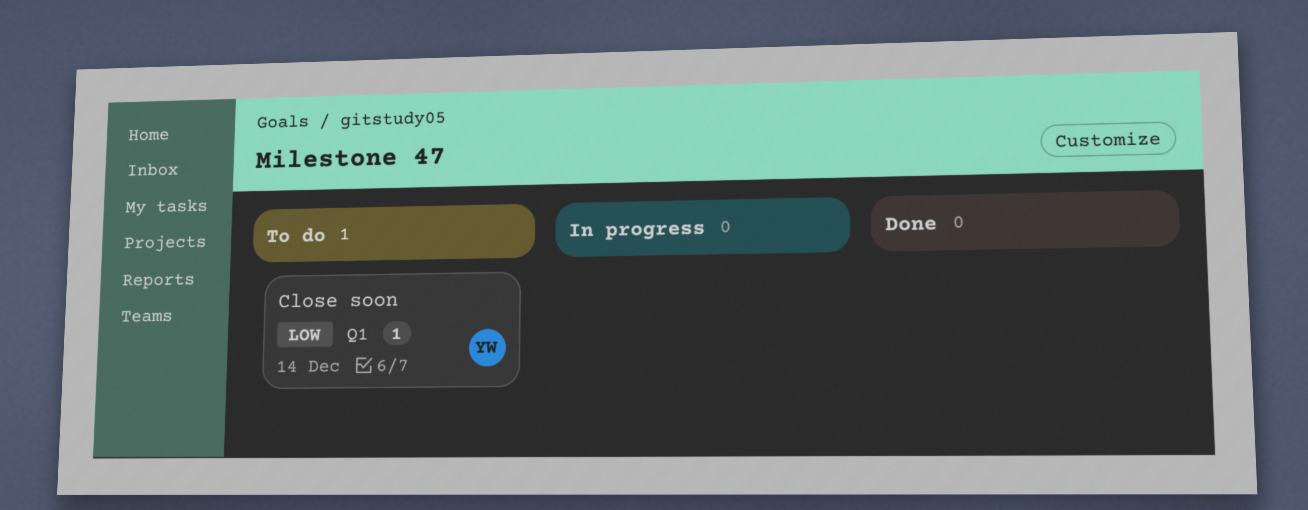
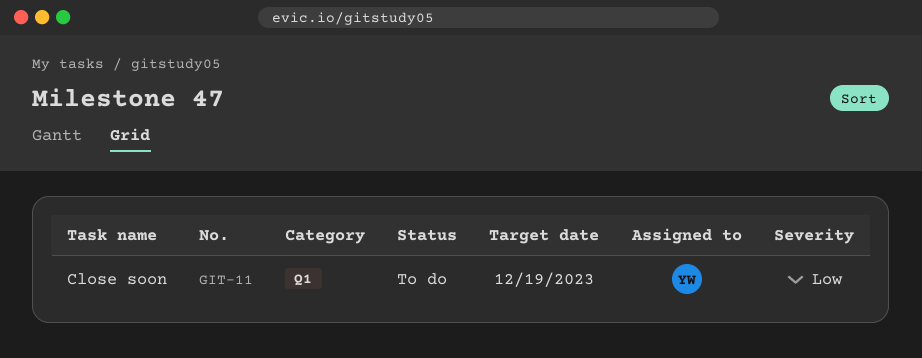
Close soon, due: Dec 14 -> Dec 19

